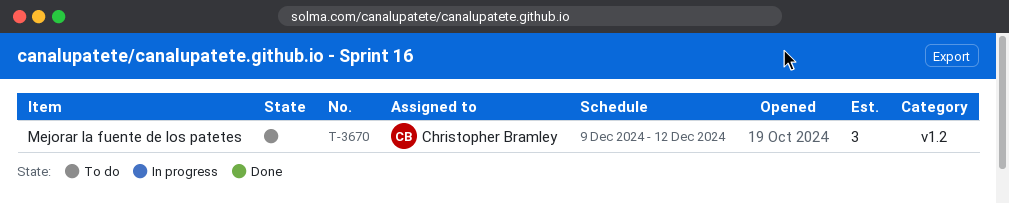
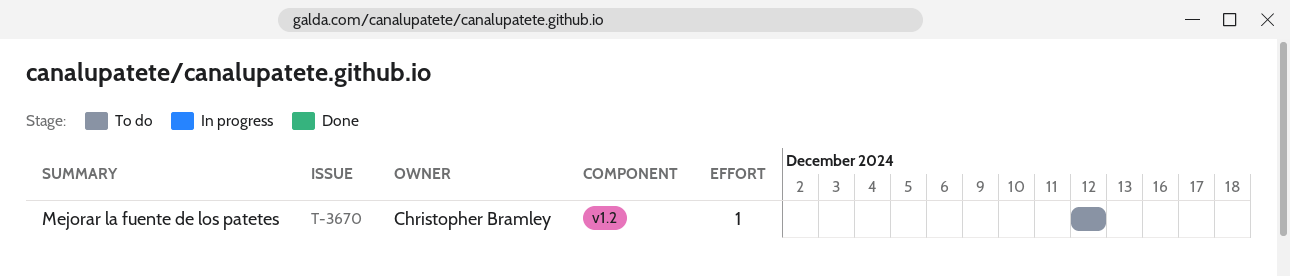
T-3670, estimate: 3 -> 1
T-3670, start: Dec 9 -> Dec 12

